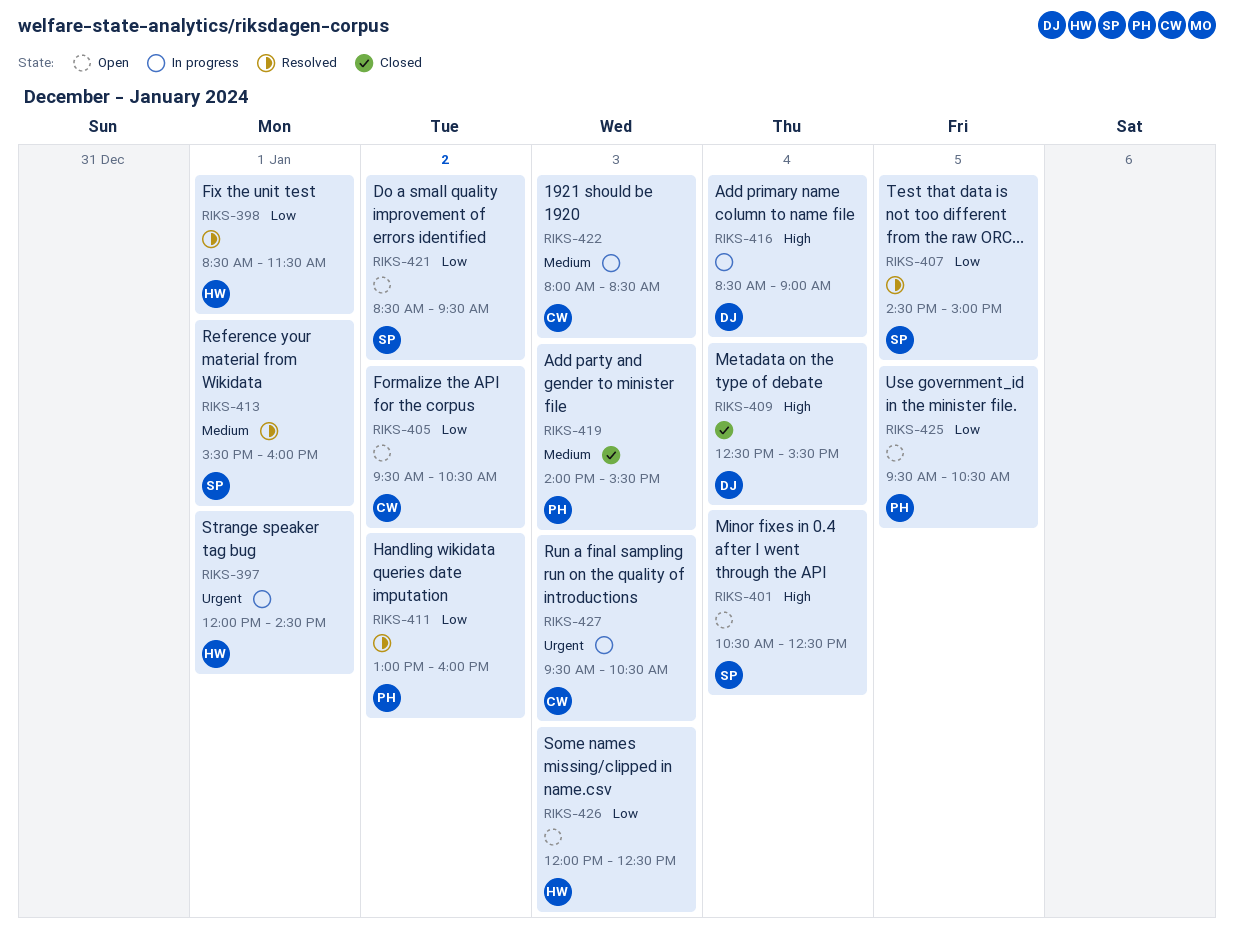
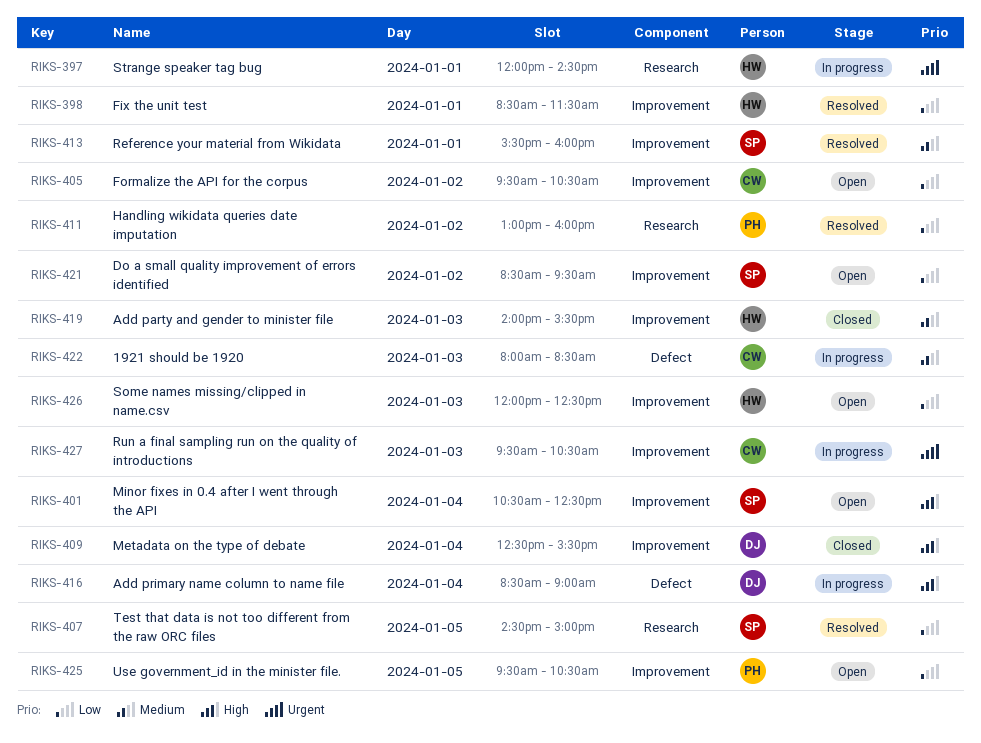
RIKS-419, owner: PH -> HW

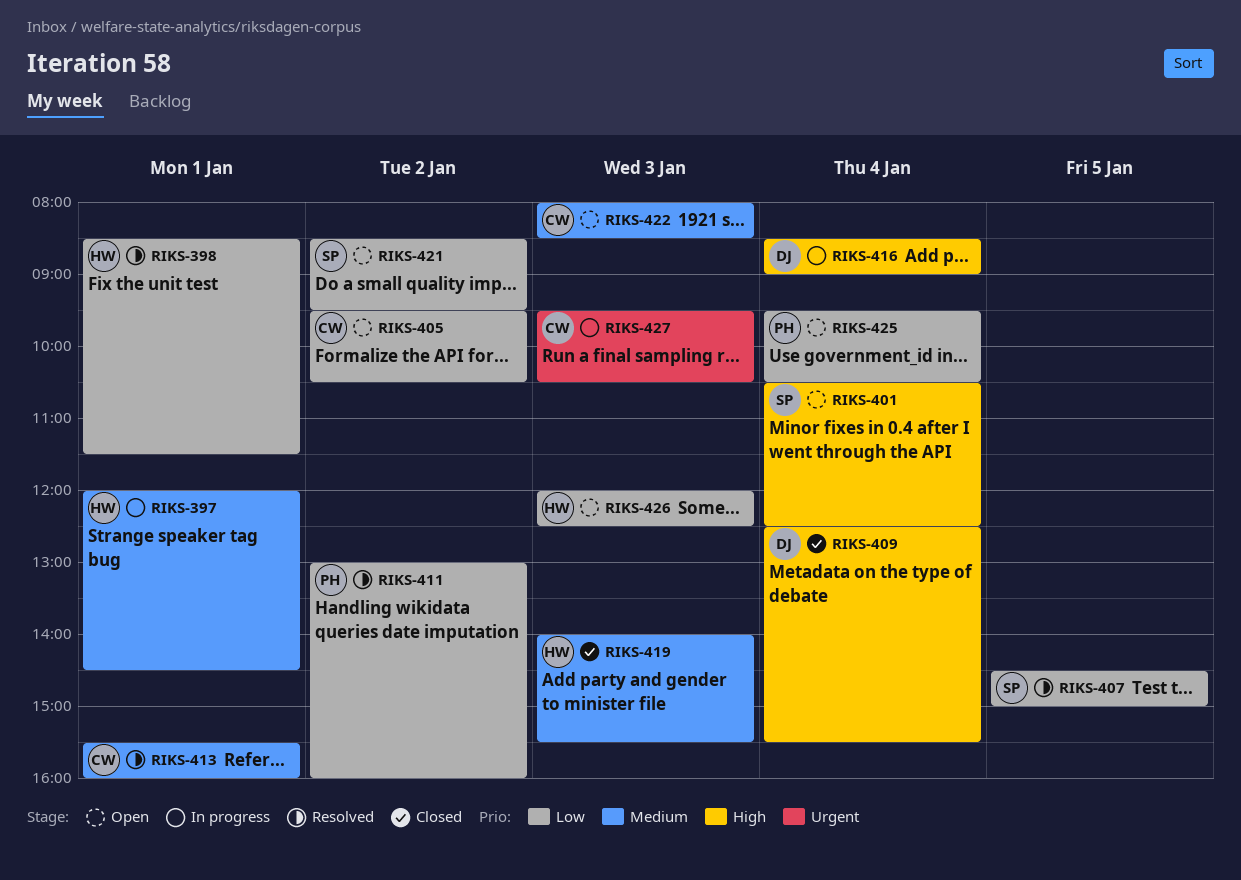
RIKS-397, priority: Urgent -> Medium
RIKS-413, owner: SP -> CW
RIKS-422, status: In progress -> Open
RIKS-425, day: Jan 5 -> Jan 4

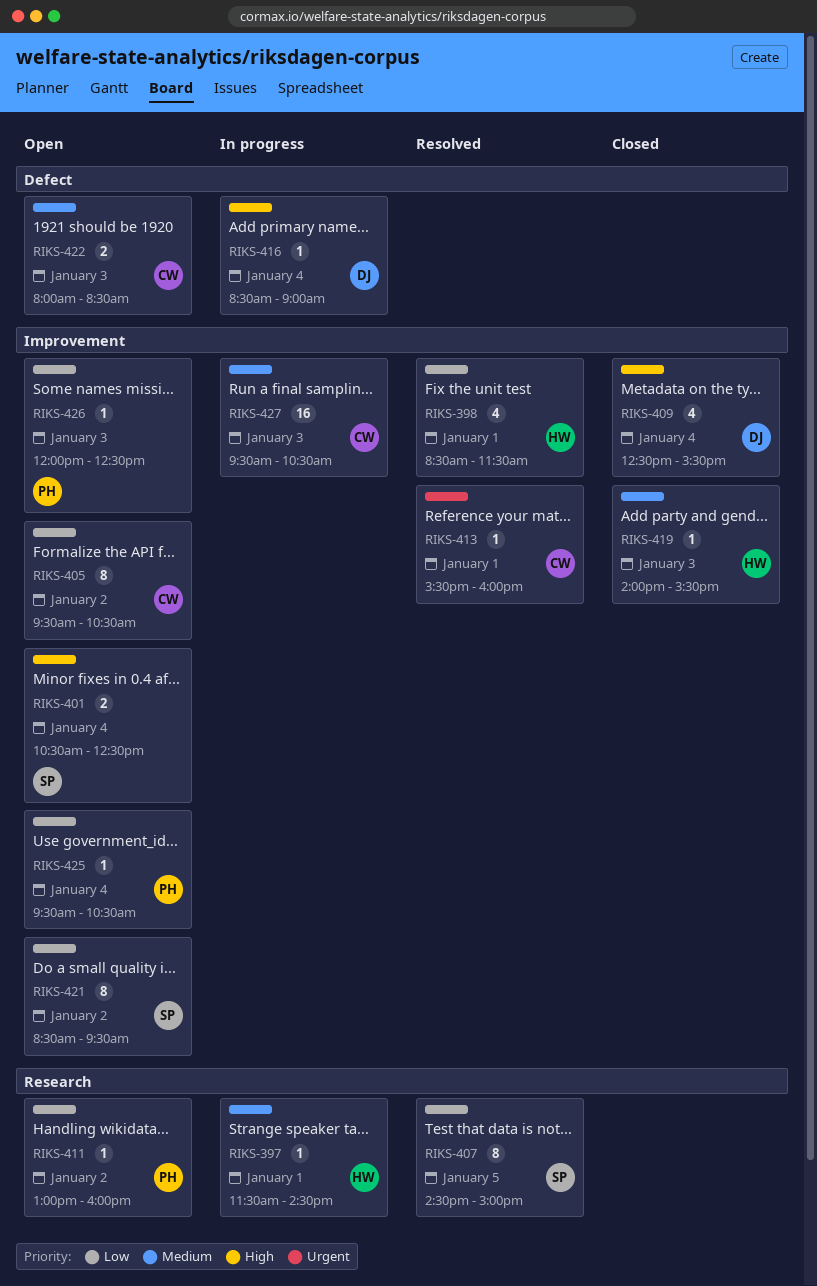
RIKS-397, begins: 12:00 -> 11:30
RIKS-411, status: Resolved -> Open
RIKS-413, priority: Medium -> Urgent
RIKS-426, owner: HW -> PH
RIKS-427, priority: Urgent -> Medium

